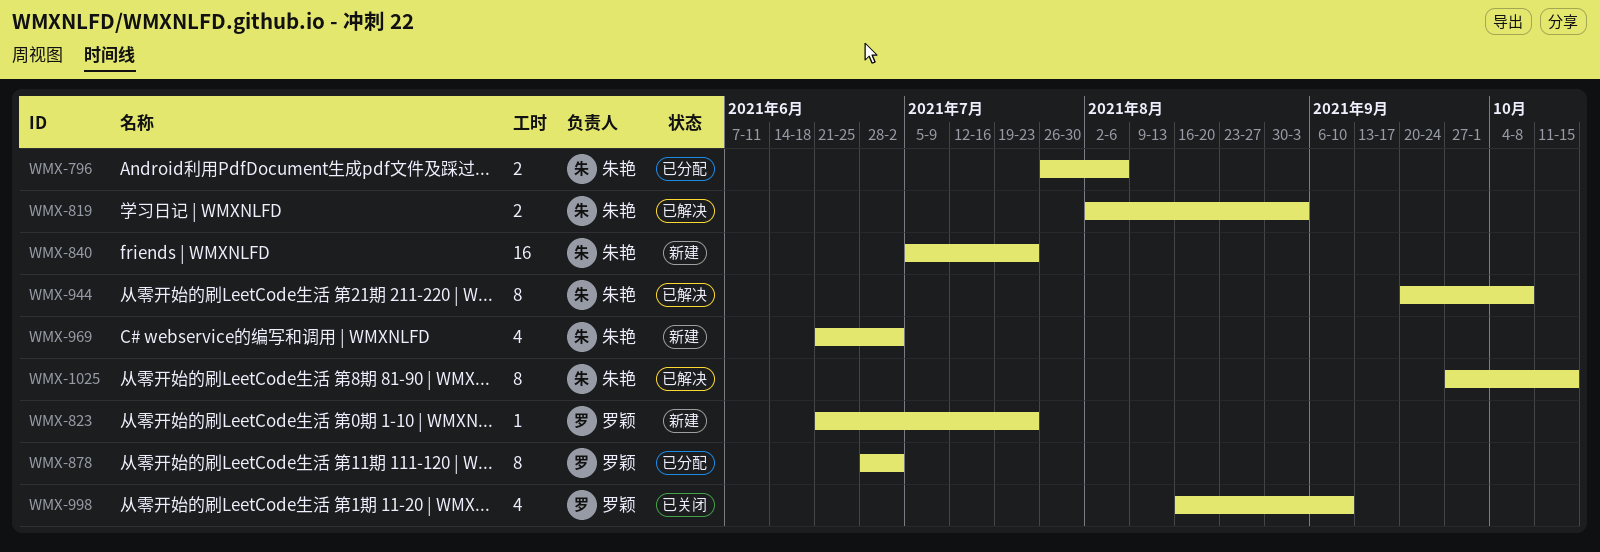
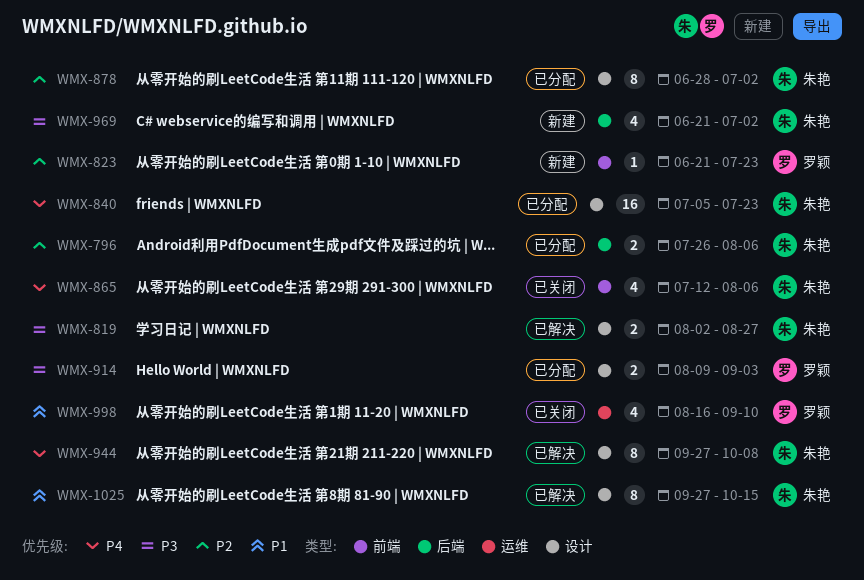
WMX-819, due: Sep 3 -> Aug 27
WMX-840, status: 新建 -> 已分配
WMX-865: none -> present
WMX-878, owner: 罗颖 -> 朱艳
WMX-914: none -> present
WMX-944, start: Sep 20 -> Sep 27

